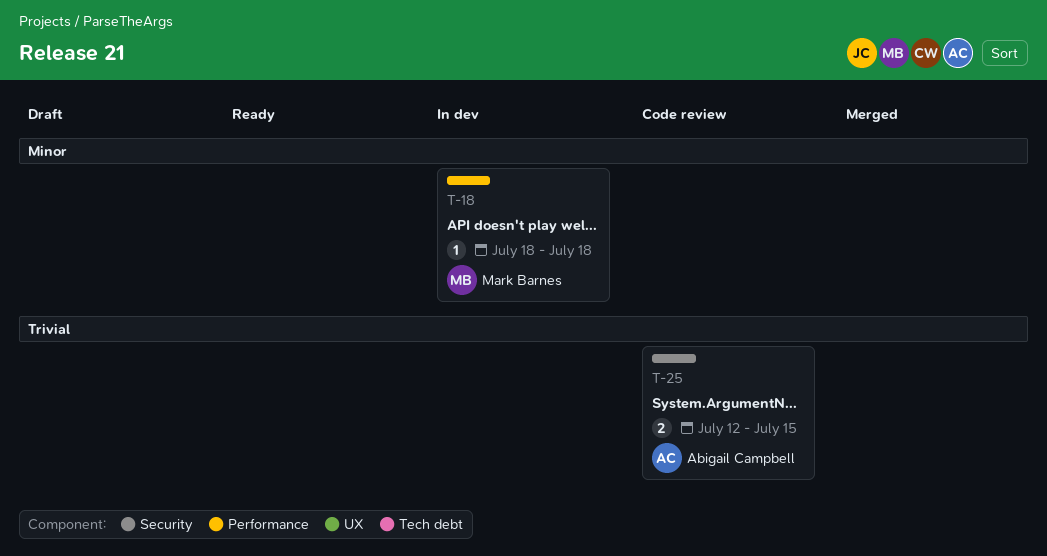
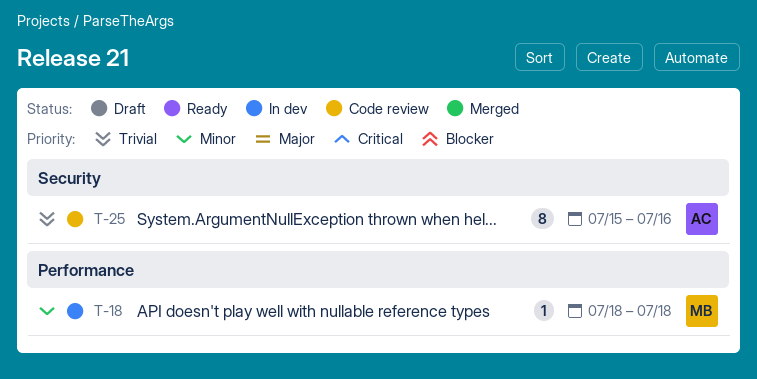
T-25, estimate: 2 -> 8
T-25, start: Jul 12 -> Jul 15
T-25, due: Jul 15 -> Jul 16

